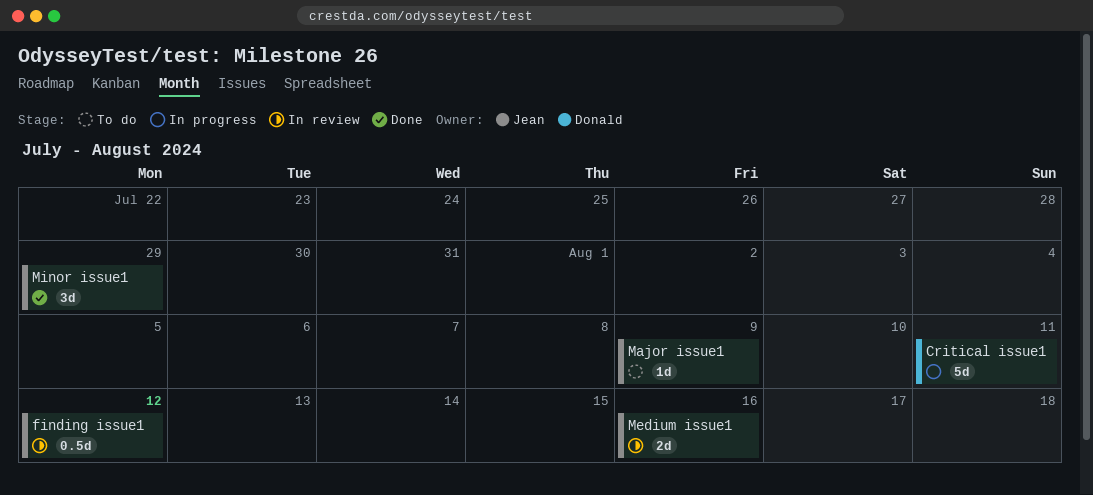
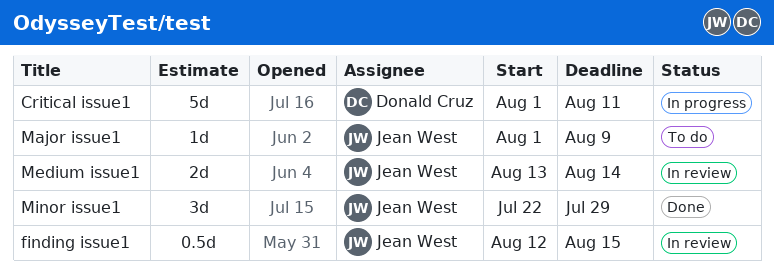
finding issue1, due: Aug 12 -> Aug 15
Medium issue1, due: Aug 16 -> Aug 14

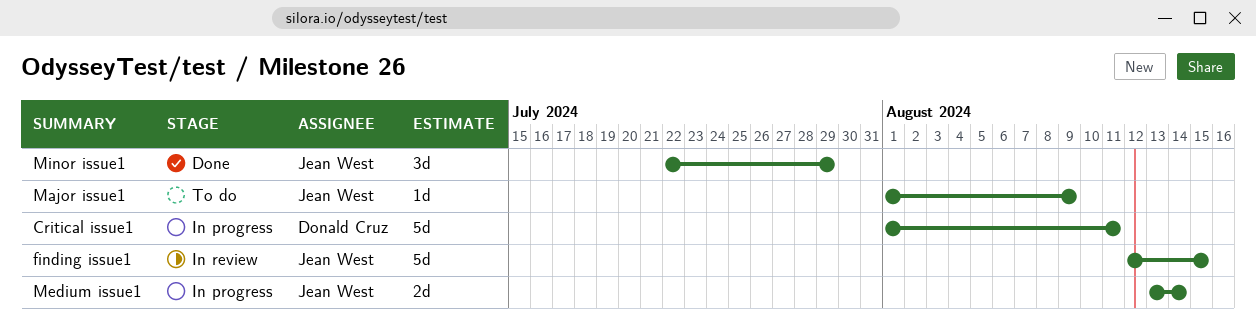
finding issue1, estimate: 0.5d -> 5d
Medium issue1, status: In review -> In progress

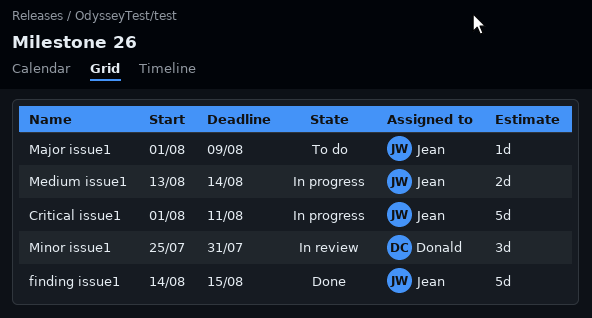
Critical issue1, owner: Donald Cruz -> Jean West
finding issue1, status: In review -> Done
finding issue1, start: Aug 12 -> Aug 14
Minor issue1, status: Done -> In review
Minor issue1, owner: Jean West -> Donald Cruz
Minor issue1, start: Jul 22 -> Jul 25
Minor issue1, due: Jul 29 -> Jul 31

